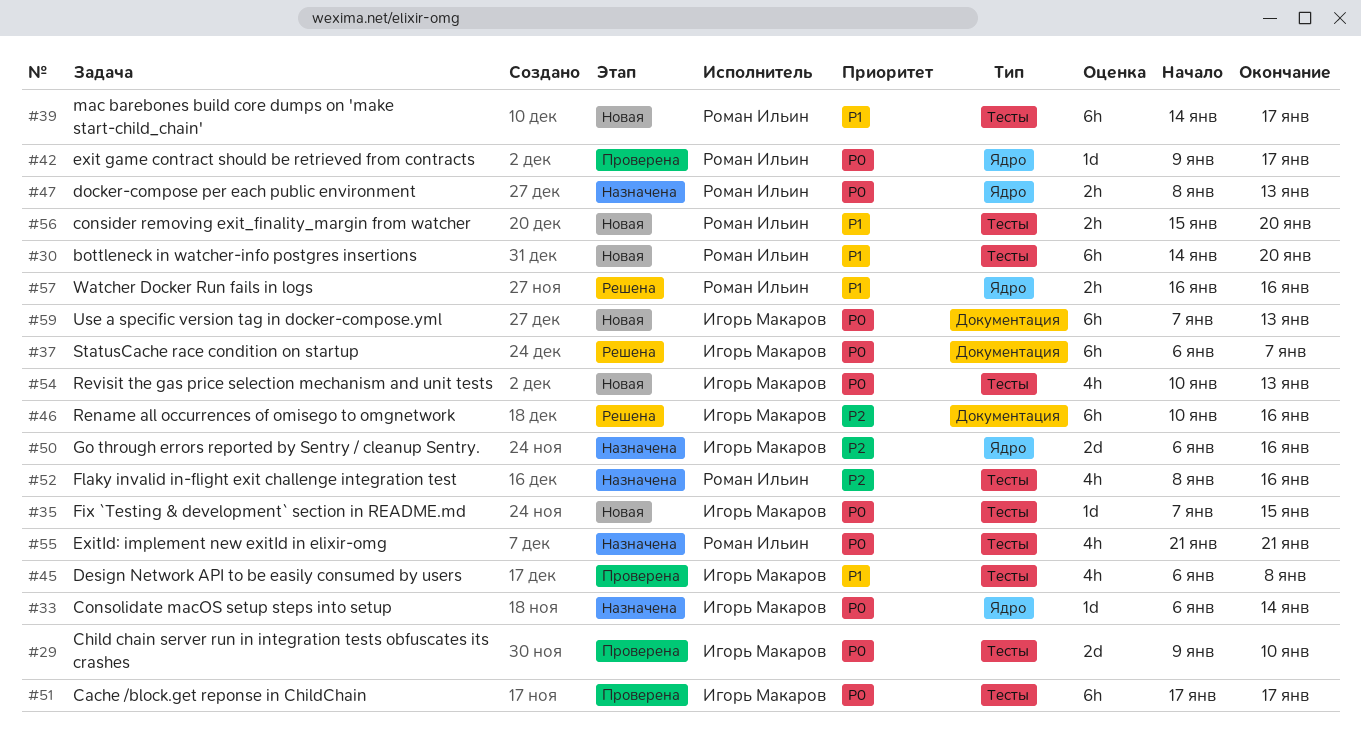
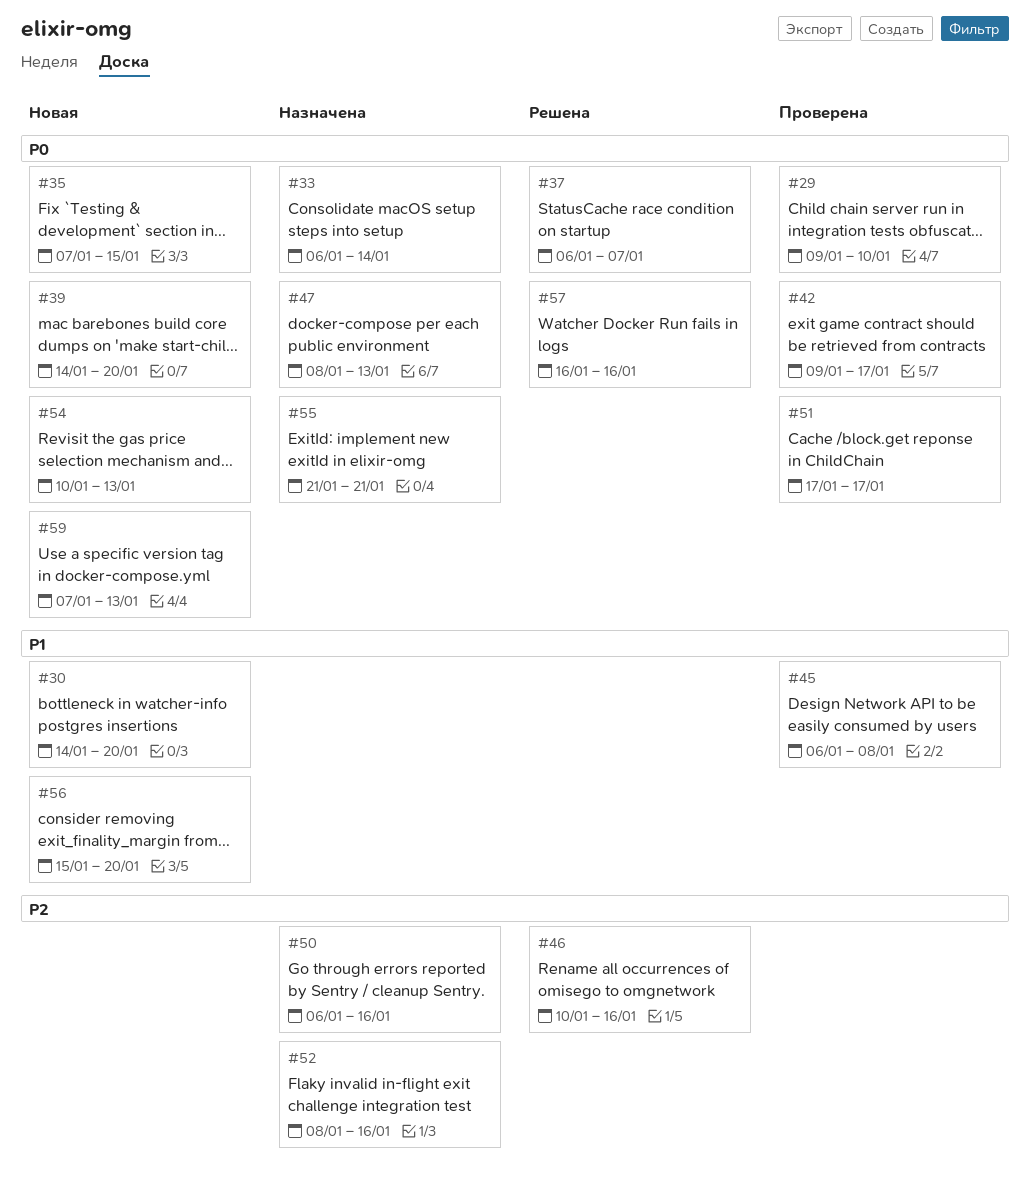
#39, priority: P1 -> P0
#39, due: Jan 17 -> Jan 20
#57, priority: P1 -> P0

